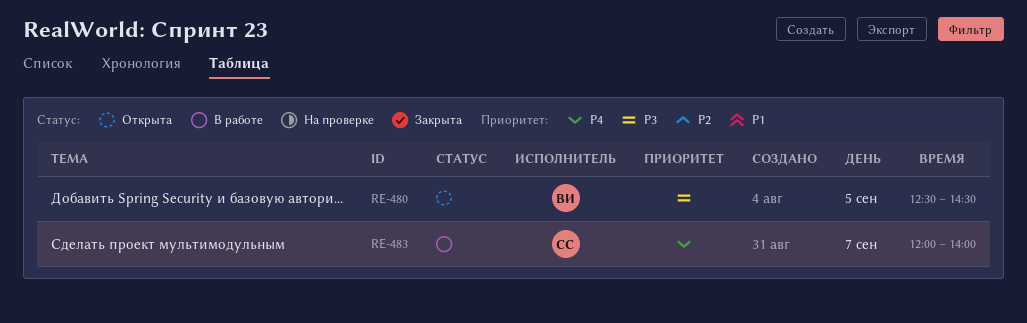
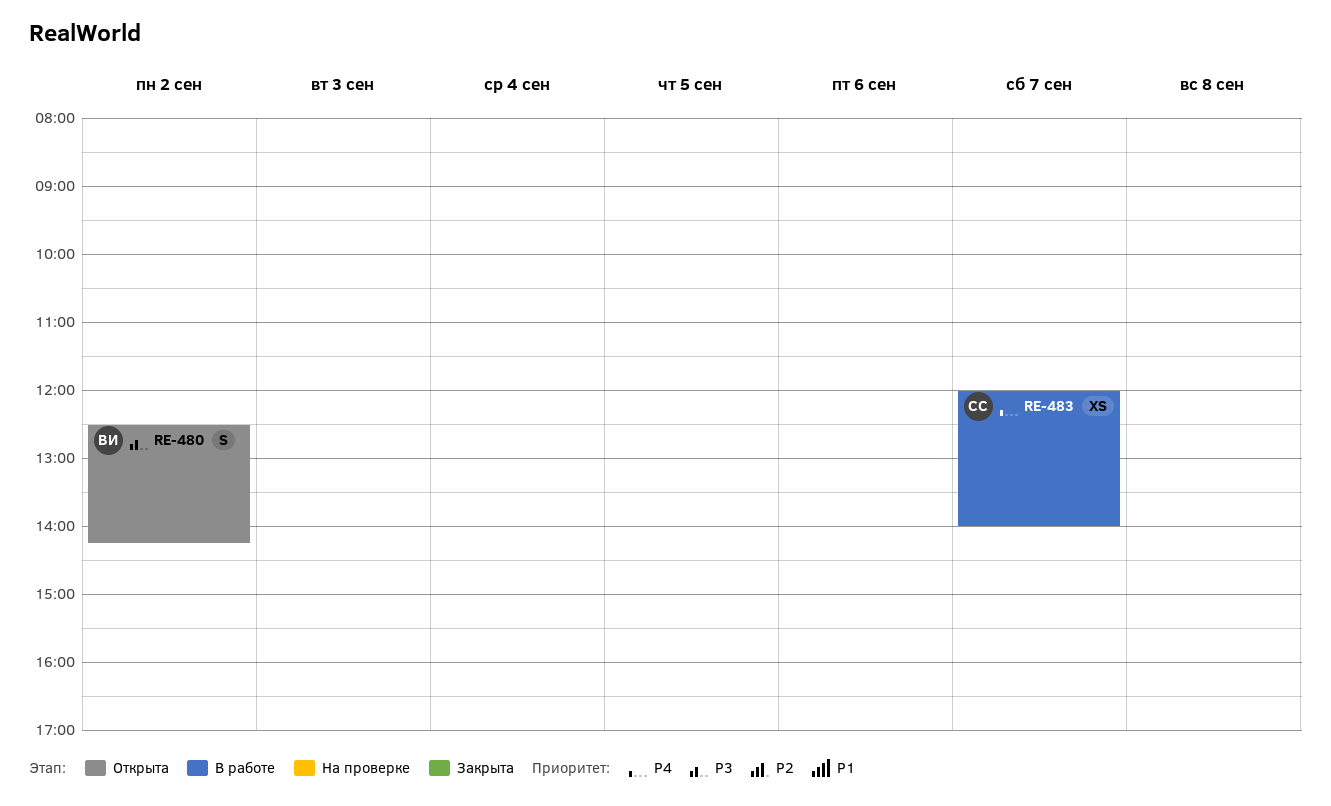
RE-480, day: Sep 5 -> Sep 2
RE-480, ends: 14:30 -> 14:15

